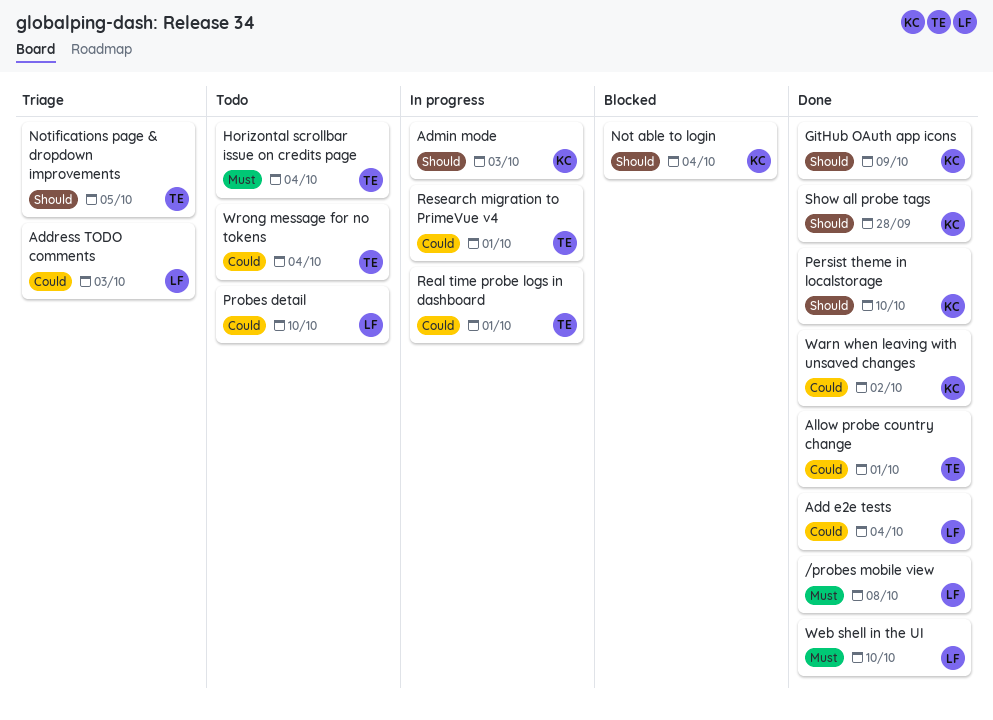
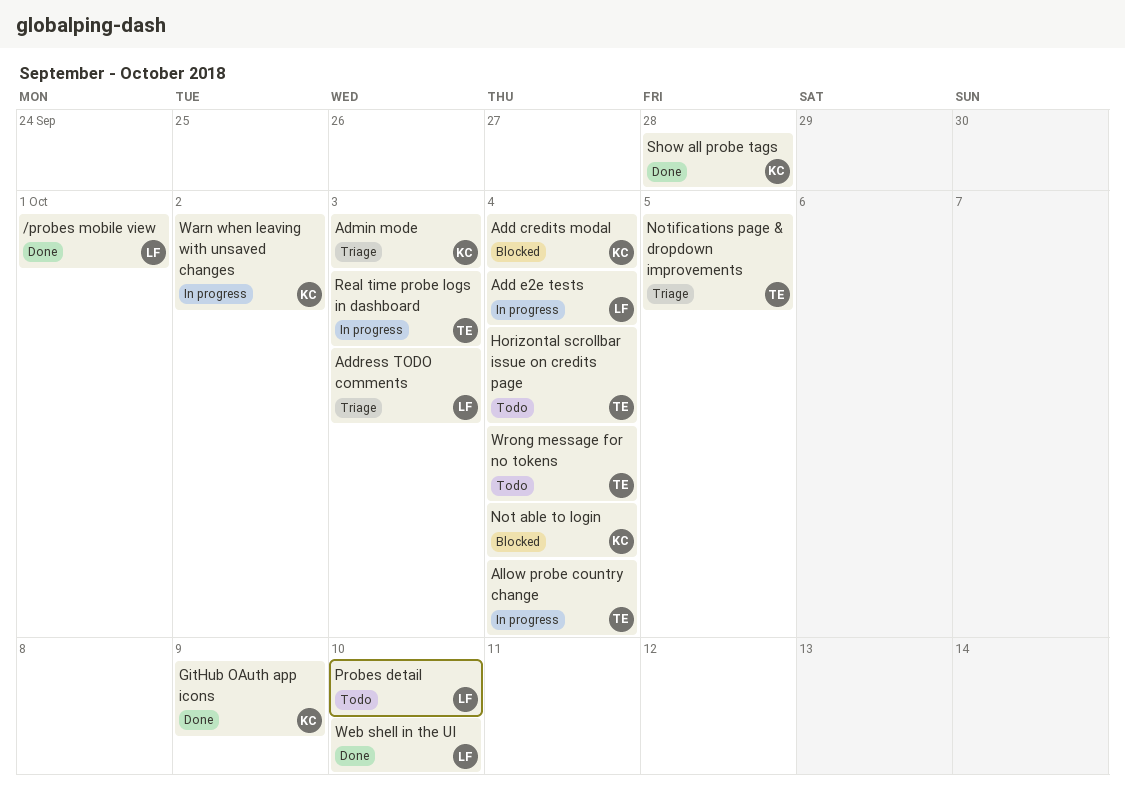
/probes mobile view, due: Oct 8 -> Oct 1
Add credits modal: none -> present
Add e2e tests, status: Done -> In progress
Admin mode, status: In progress -> Triage
Allow probe country change, status: Done -> In progress
Allow probe country change, due: Oct 1 -> Oct 4
Persist theme in localstorage: present -> none
Real time probe logs in dashboard, due: Oct 1 -> Oct 3
Research migration to PrimeVue v4: present -> none
Warn when leaving with unsaved changes, status: Done -> In progress

